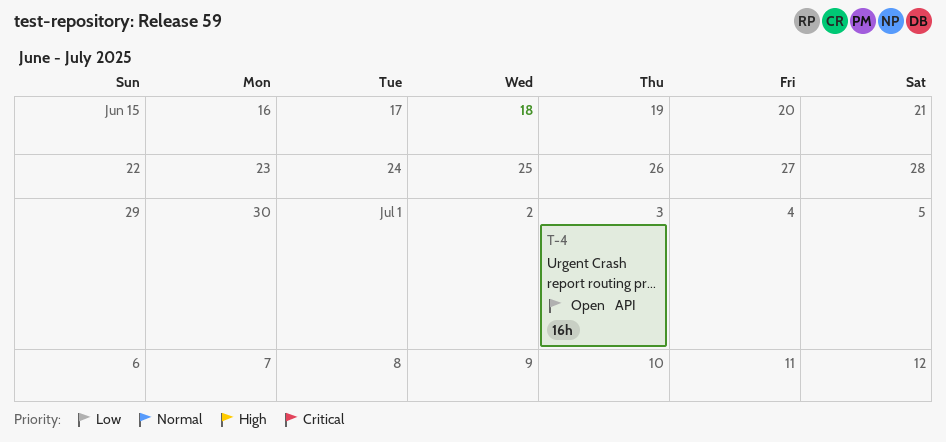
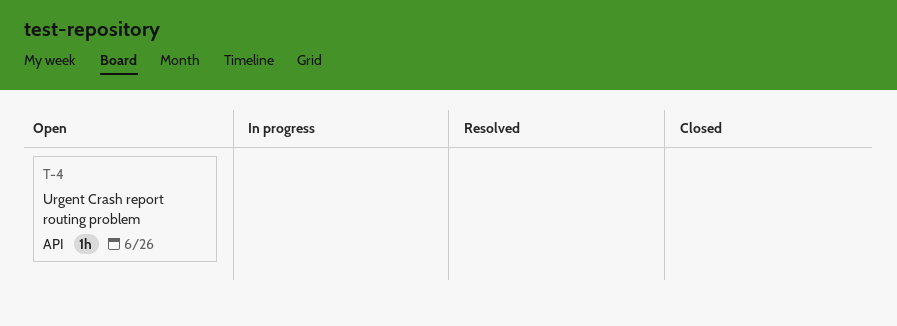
T-4, estimate: 16h -> 1h
T-4, due: Jul 3 -> Jun 26

